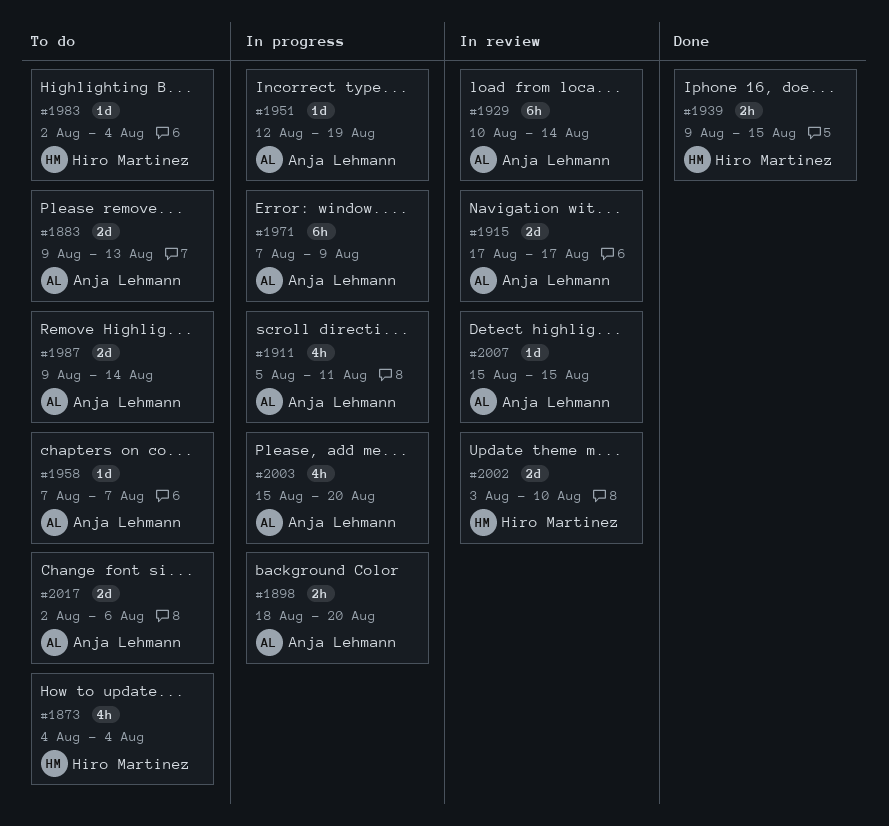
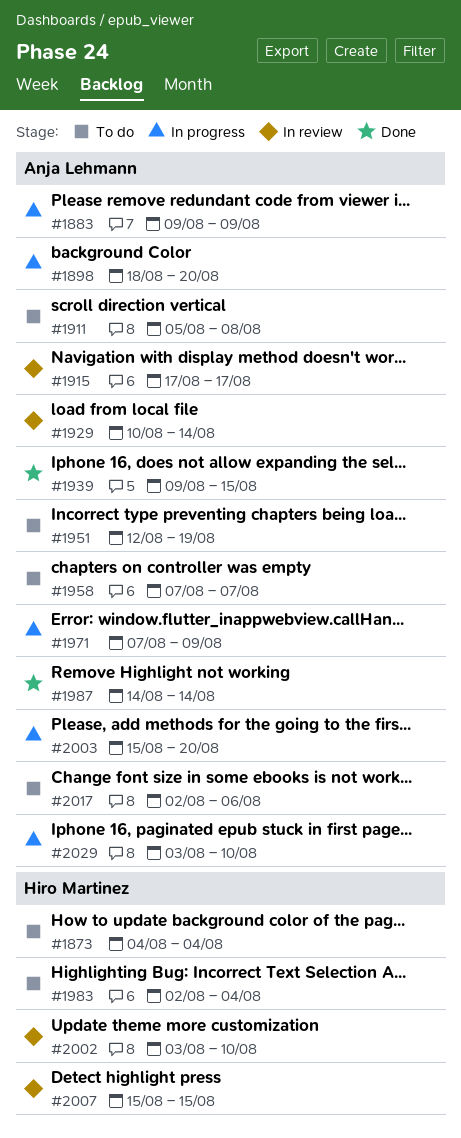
#1883, status: To do -> In progress
#1883, due: Aug 13 -> Aug 9
#1911, status: In progress -> To do
#1911, due: Aug 11 -> Aug 8
#1939, owner: Hiro Martinez -> Anja Lehmann
#1951, status: In progress -> To do
#1987, status: To do -> Done
#1987, start: Aug 9 -> Aug 14
#2007, owner: Anja Lehmann -> Hiro Martinez
#2029: none -> present

